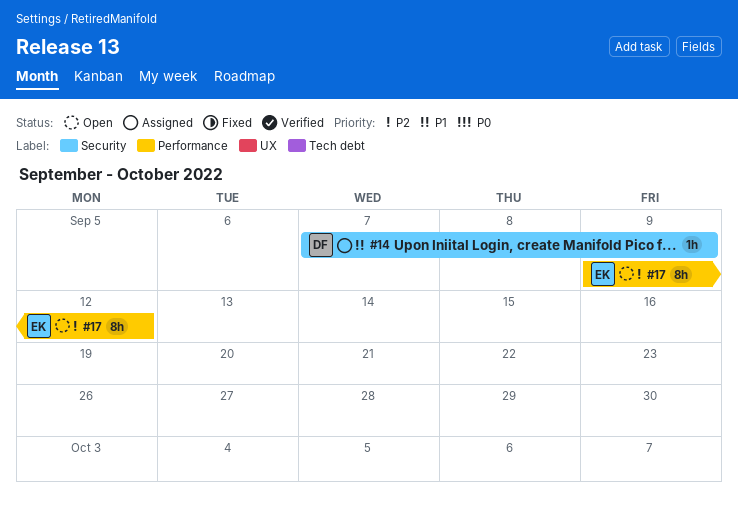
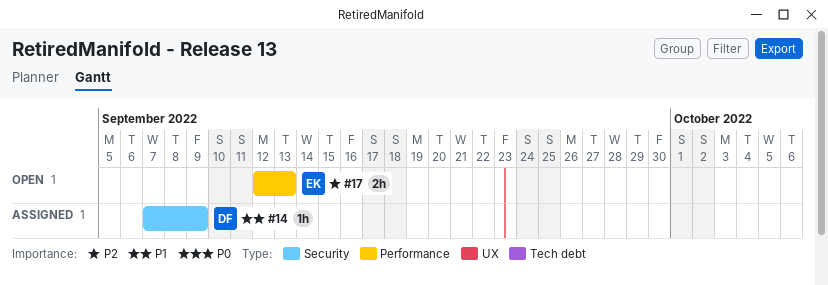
#17, estimate: 8h -> 2h
#17, start: Sep 9 -> Sep 12
#17, due: Sep 12 -> Sep 13

